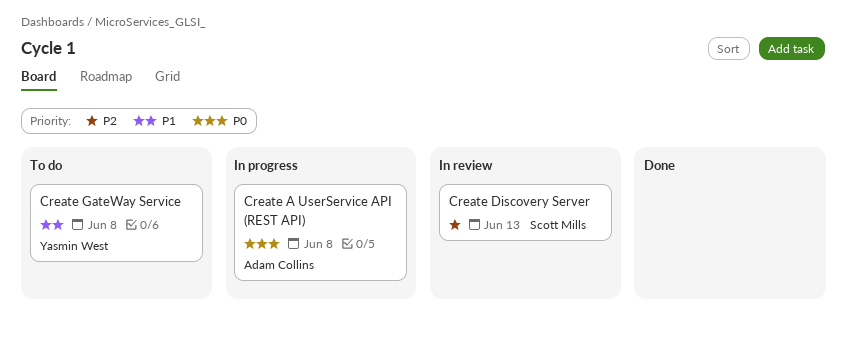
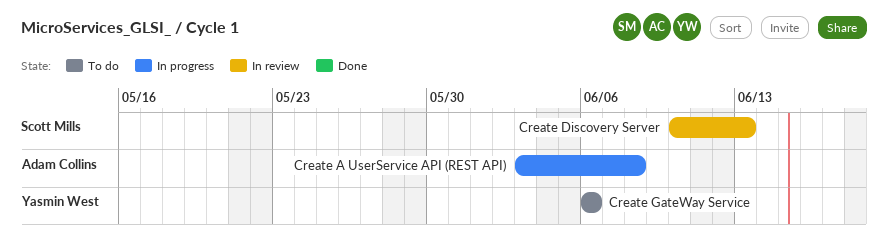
Create GateWay Service, due: Jun 8 -> Jun 6

